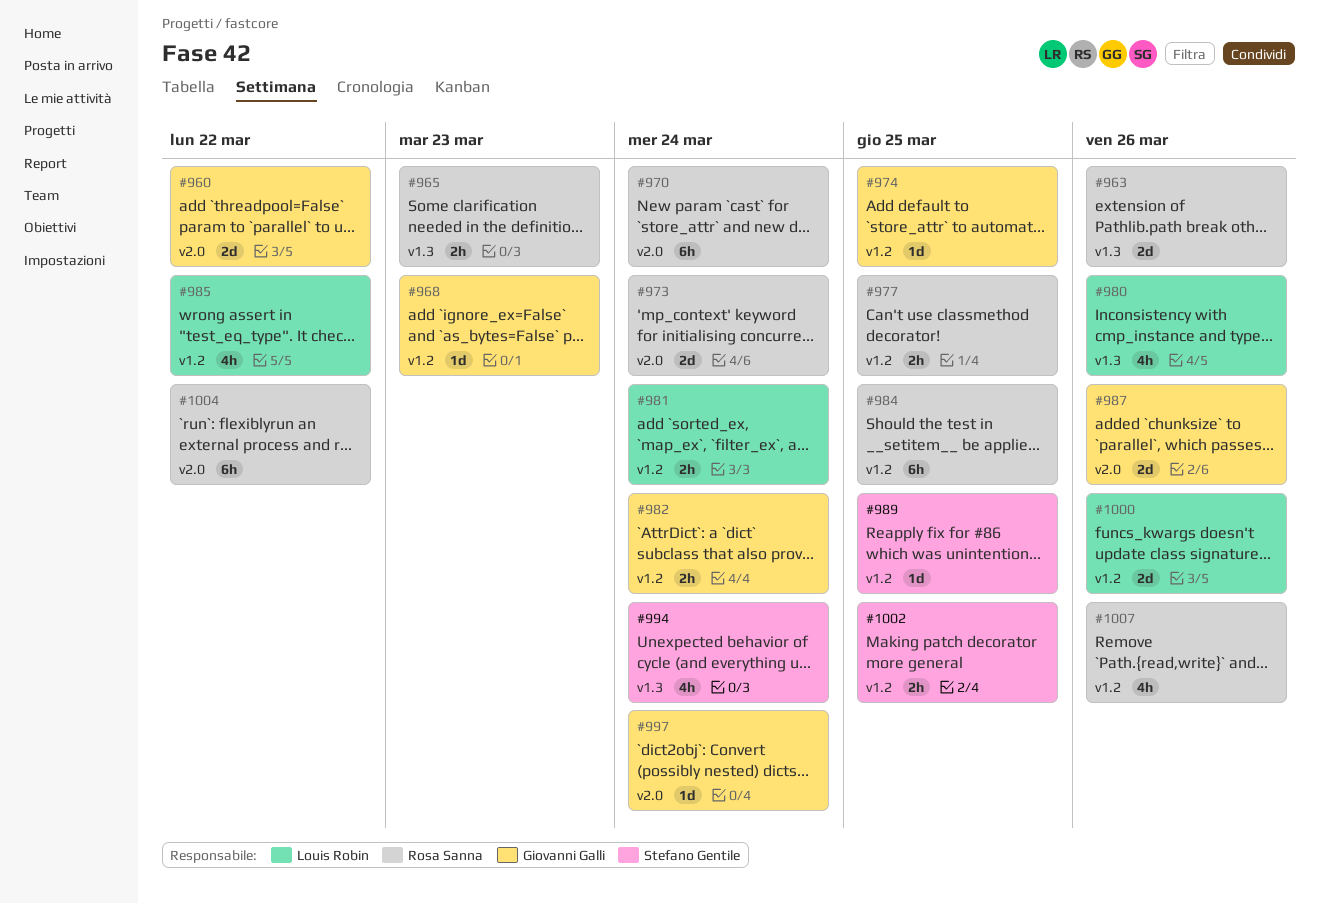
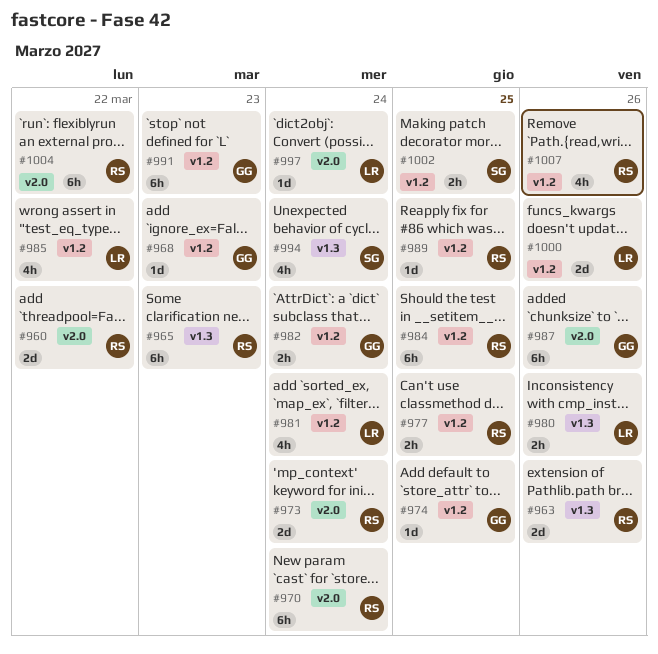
#960, owner: Giovanni Galli -> Rosa Sanna
#965, estimate: 2h -> 6h
#980, estimate: 4h -> 2h
#981, estimate: 2h -> 4h
#987, estimate: 2d -> 6h
#989, owner: Stefano Gentile -> Rosa Sanna
#991: none -> present
#997, owner: Giovanni Galli -> Louis Robin

